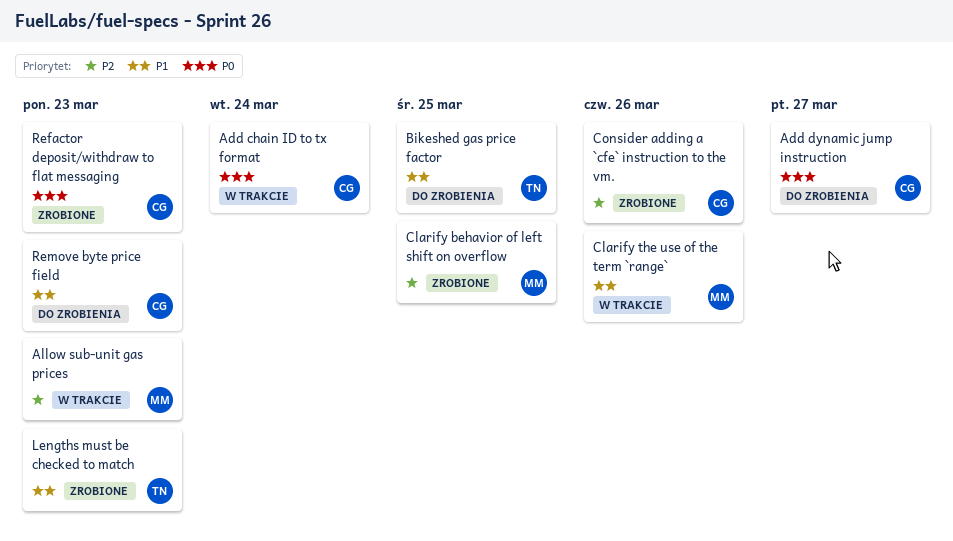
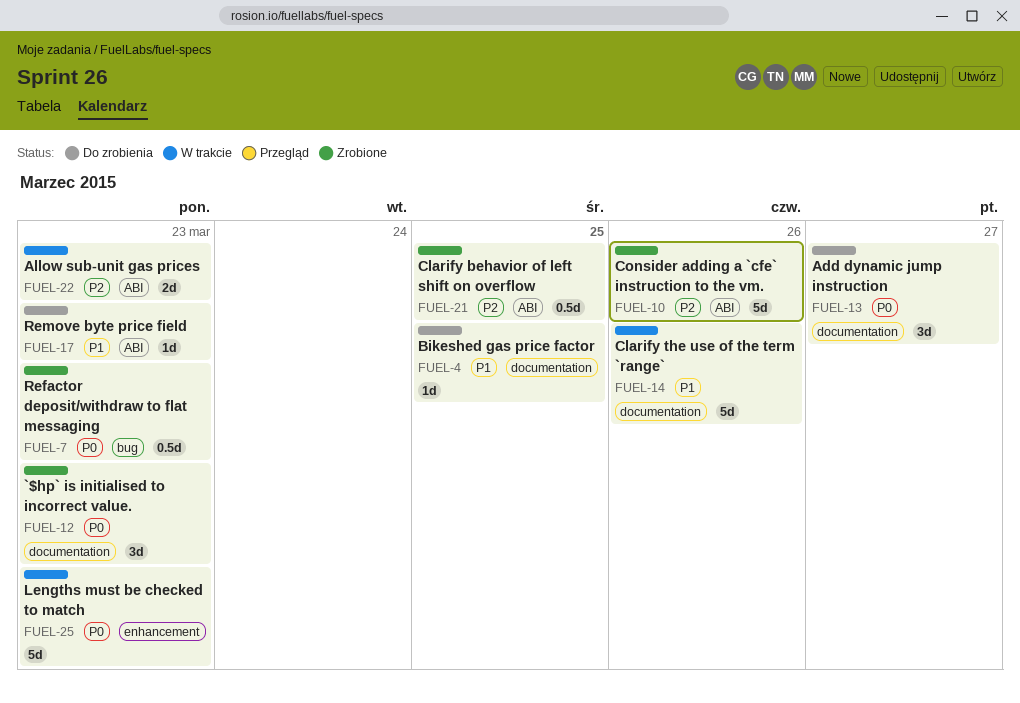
`$hp` is initialised to incorrect value.: none -> present
Add chain ID to tx format: present -> none
Lengths must be checked to match, status: Zrobione -> W trakcie
Lengths must be checked to match, priority: P1 -> P0

